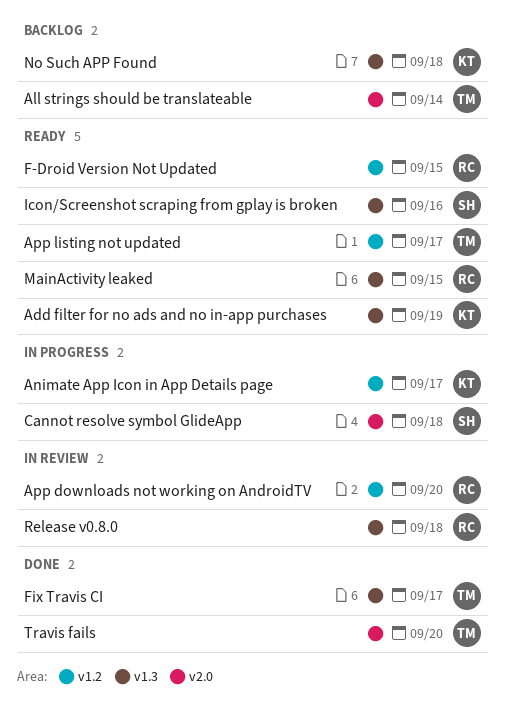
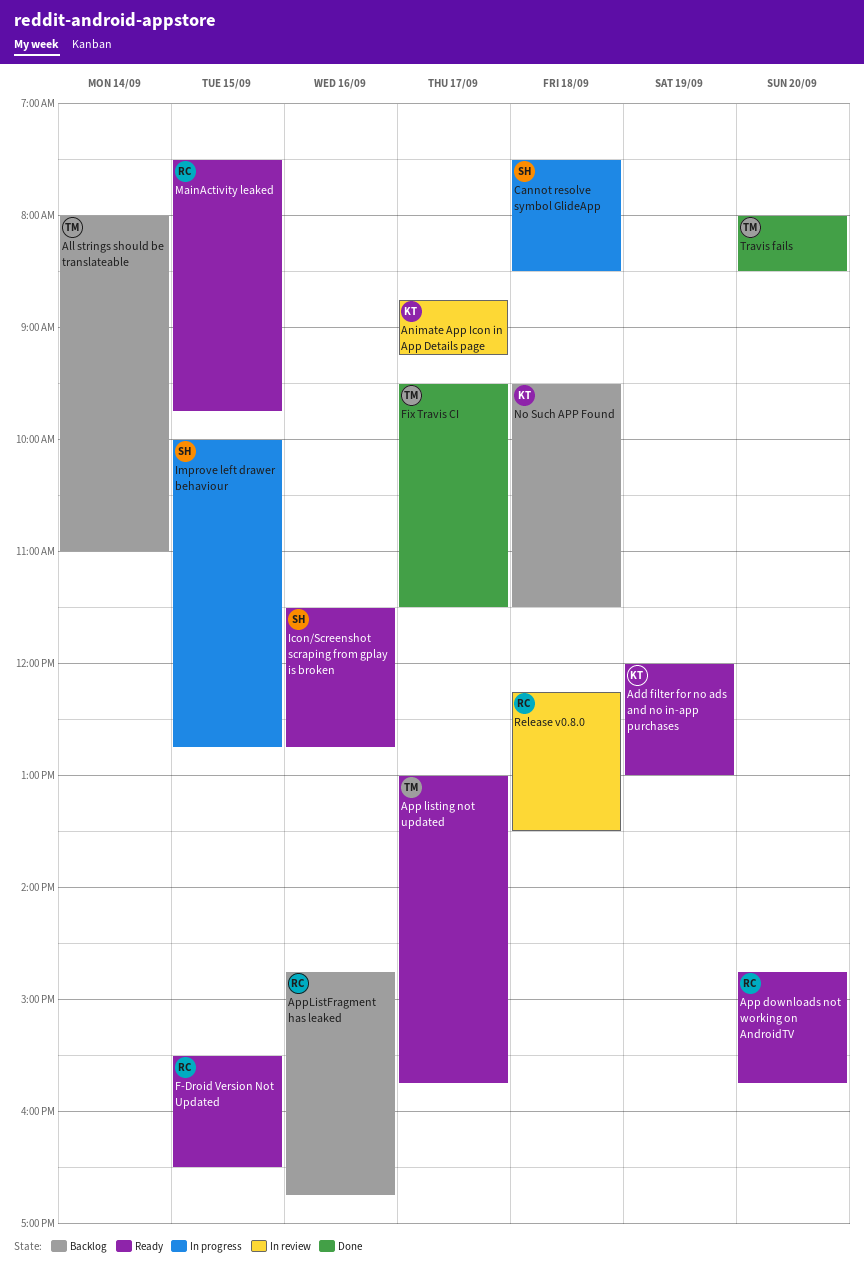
Animate App Icon in App Details page, status: In progress -> In review
App downloads not working on AndroidTV, status: In review -> Ready
AppListFragment has leaked: none -> present
Improve left drawer behaviour: none -> present

